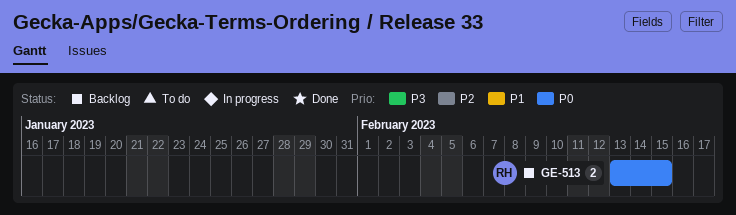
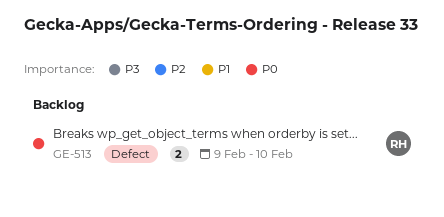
GE-513, start: Feb 13 -> Feb 9
GE-513, due: Feb 15 -> Feb 10

